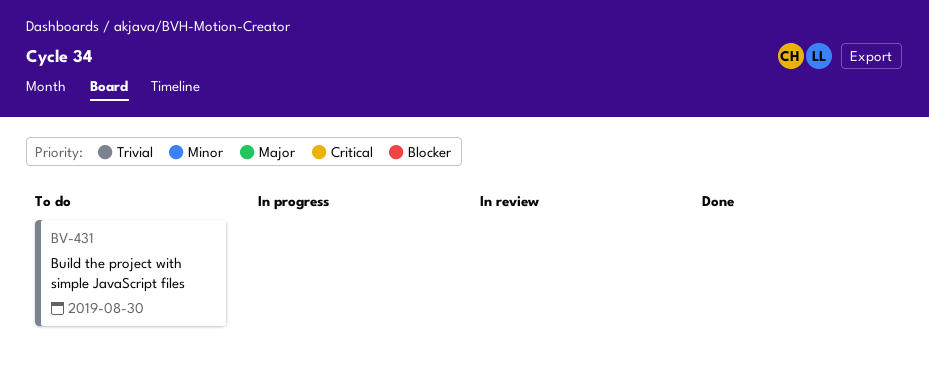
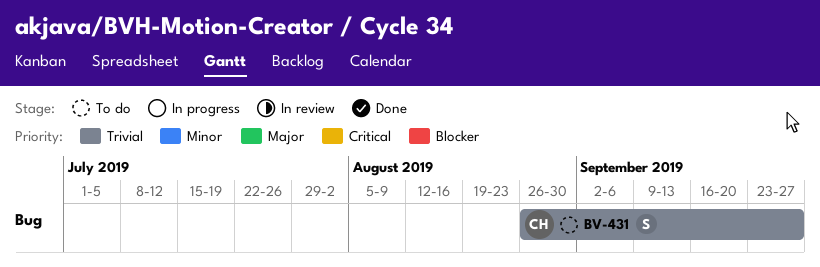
BV-431, due: Aug 30 -> Sep 27

